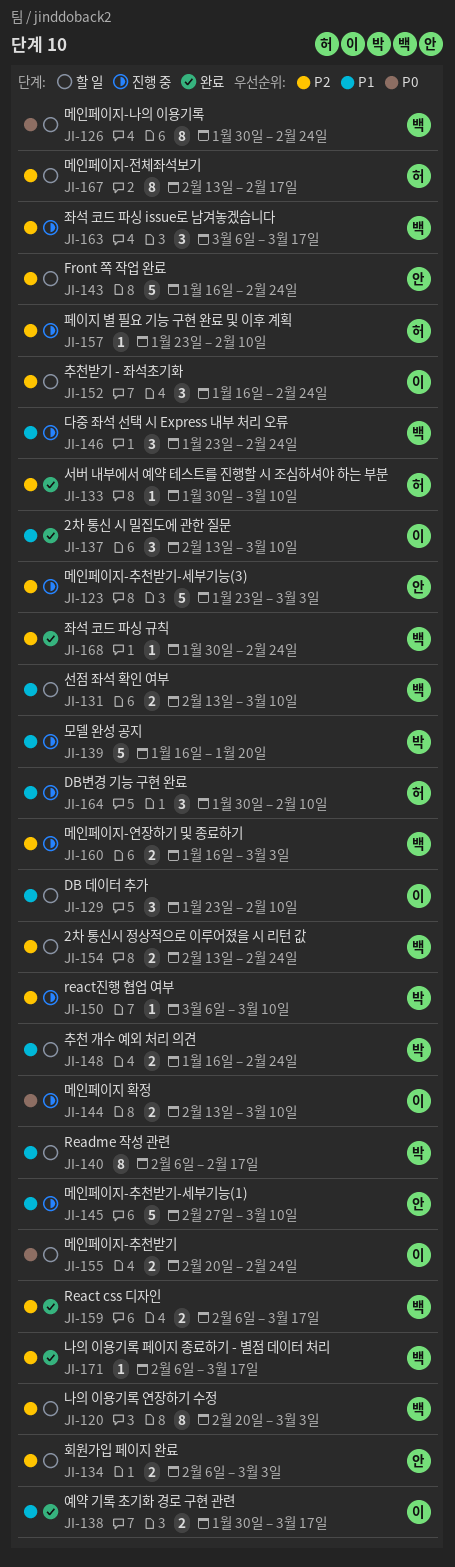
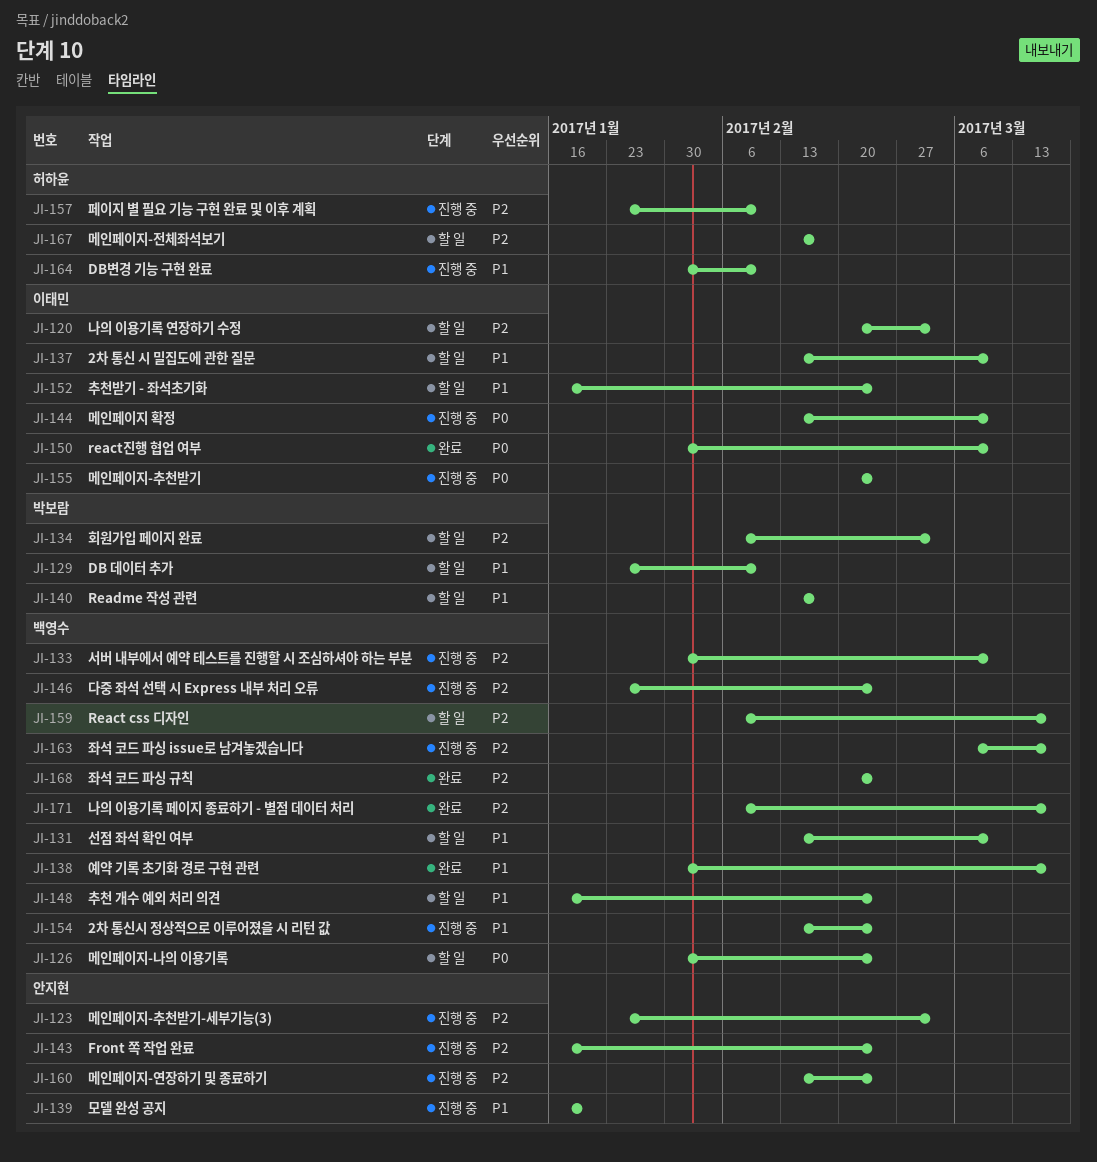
JI-120, owner: 백영수 -> 이태민
JI-129, owner: 이태민 -> 박보람
JI-133, status: 완료 -> 진행 중
JI-133, owner: 허하윤 -> 백영수
JI-134, owner: 안지현 -> 박보람
JI-137, status: 완료 -> 할 일
JI-138, owner: 이태민 -> 백영수
JI-139, owner: 박보람 -> 안지현
JI-140, start: Feb 6 -> Feb 13
JI-143, status: 할 일 -> 진행 중
JI-145: present -> none
JI-146, priority: P1 -> P2
JI-148, owner: 박보람 -> 백영수
JI-150, status: 진행 중 -> 완료
JI-150, owner: 박보람 -> 이태민
JI-150, priority: P2 -> P0
JI-150, start: Mar 6 -> Jan 30
JI-152, priority: P2 -> P1
JI-154, status: 할 일 -> 진행 중
JI-154, priority: P2 -> P1
JI-155, status: 할 일 -> 진행 중
JI-159, status: 완료 -> 할 일
JI-160, owner: 백영수 -> 안지현
JI-160, start: Jan 16 -> Feb 13
JI-160, due: Mar 3 -> Feb 24
JI-168, start: Jan 30 -> Feb 20

